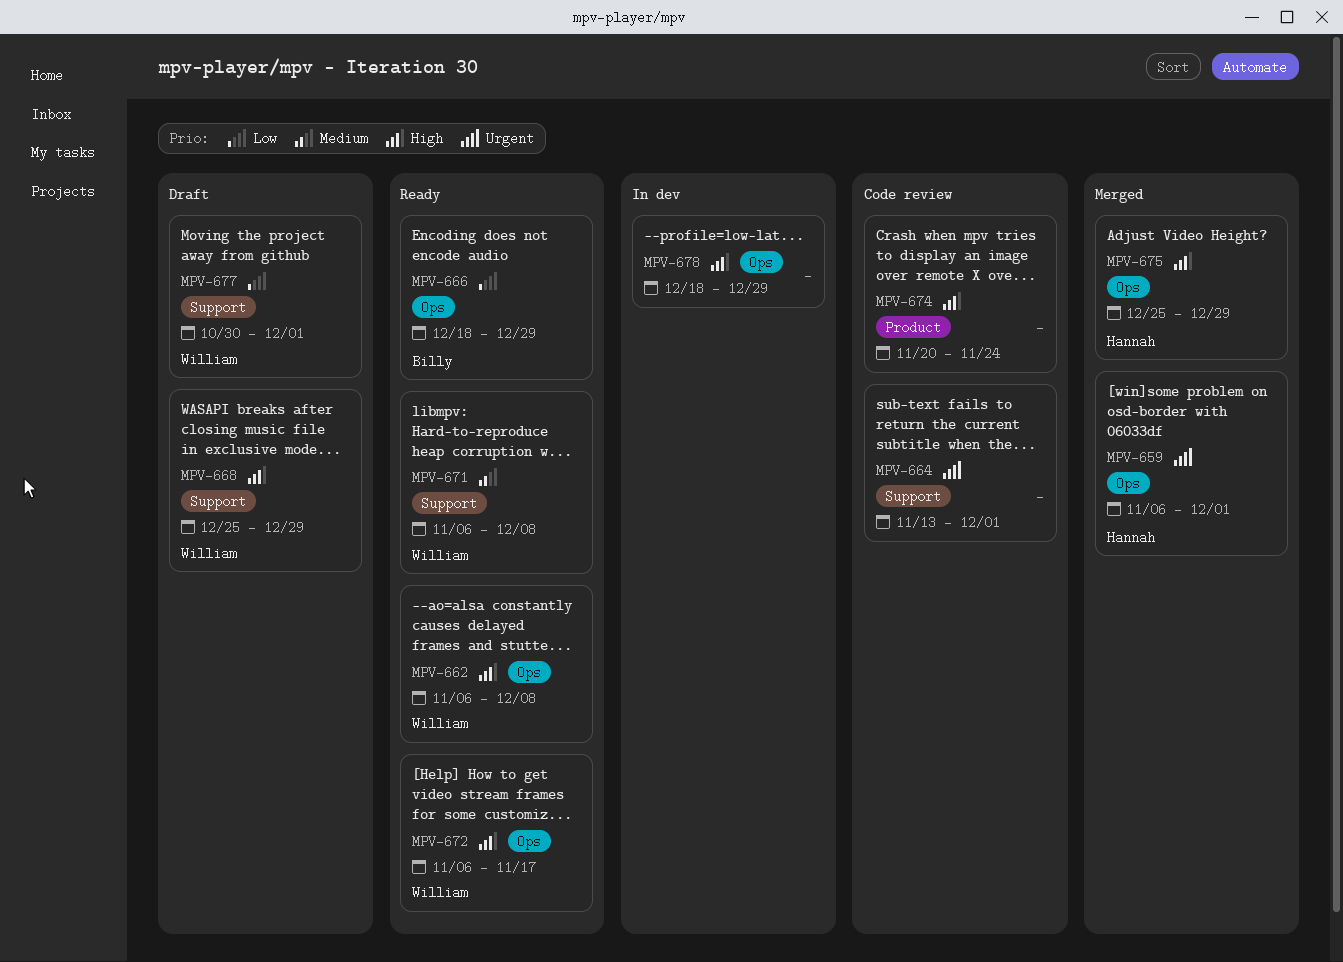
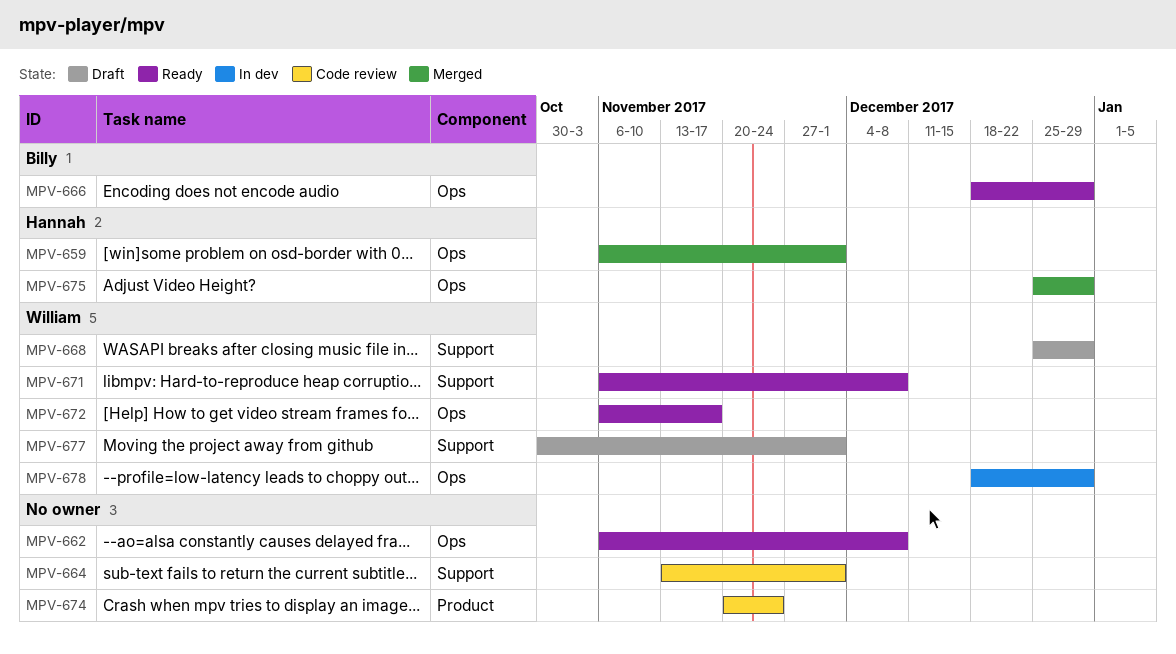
MPV-662, owner: William -> none
MPV-678, owner: none -> William

